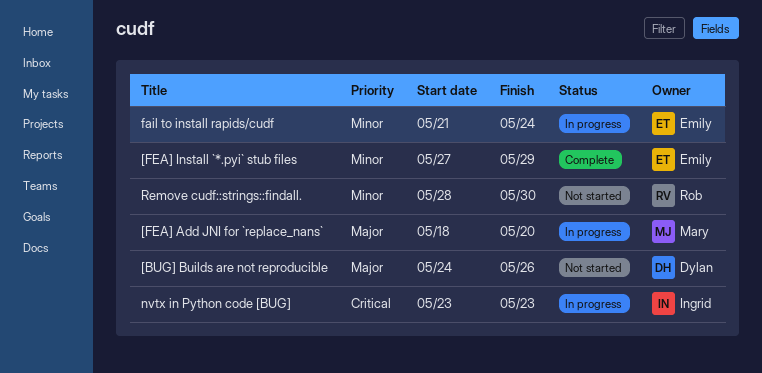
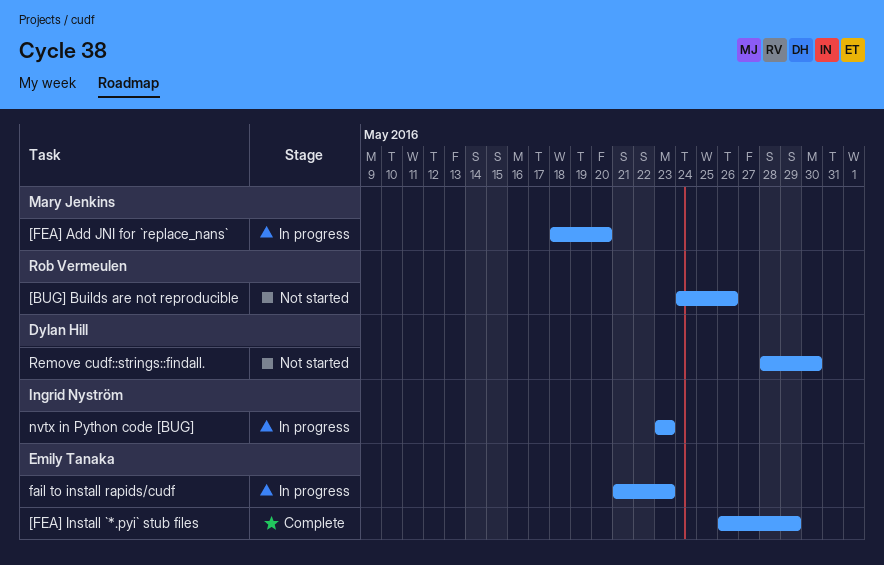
[BUG] Builds are not reproducible, owner: Dylan Hill -> Rob Vermeulen
[FEA] Install `*.pyi` stub files, start: May 27 -> May 26
fail to install rapids/cudf, due: May 24 -> May 23
Remove cudf::strings::findall., owner: Rob Vermeulen -> Dylan Hill

